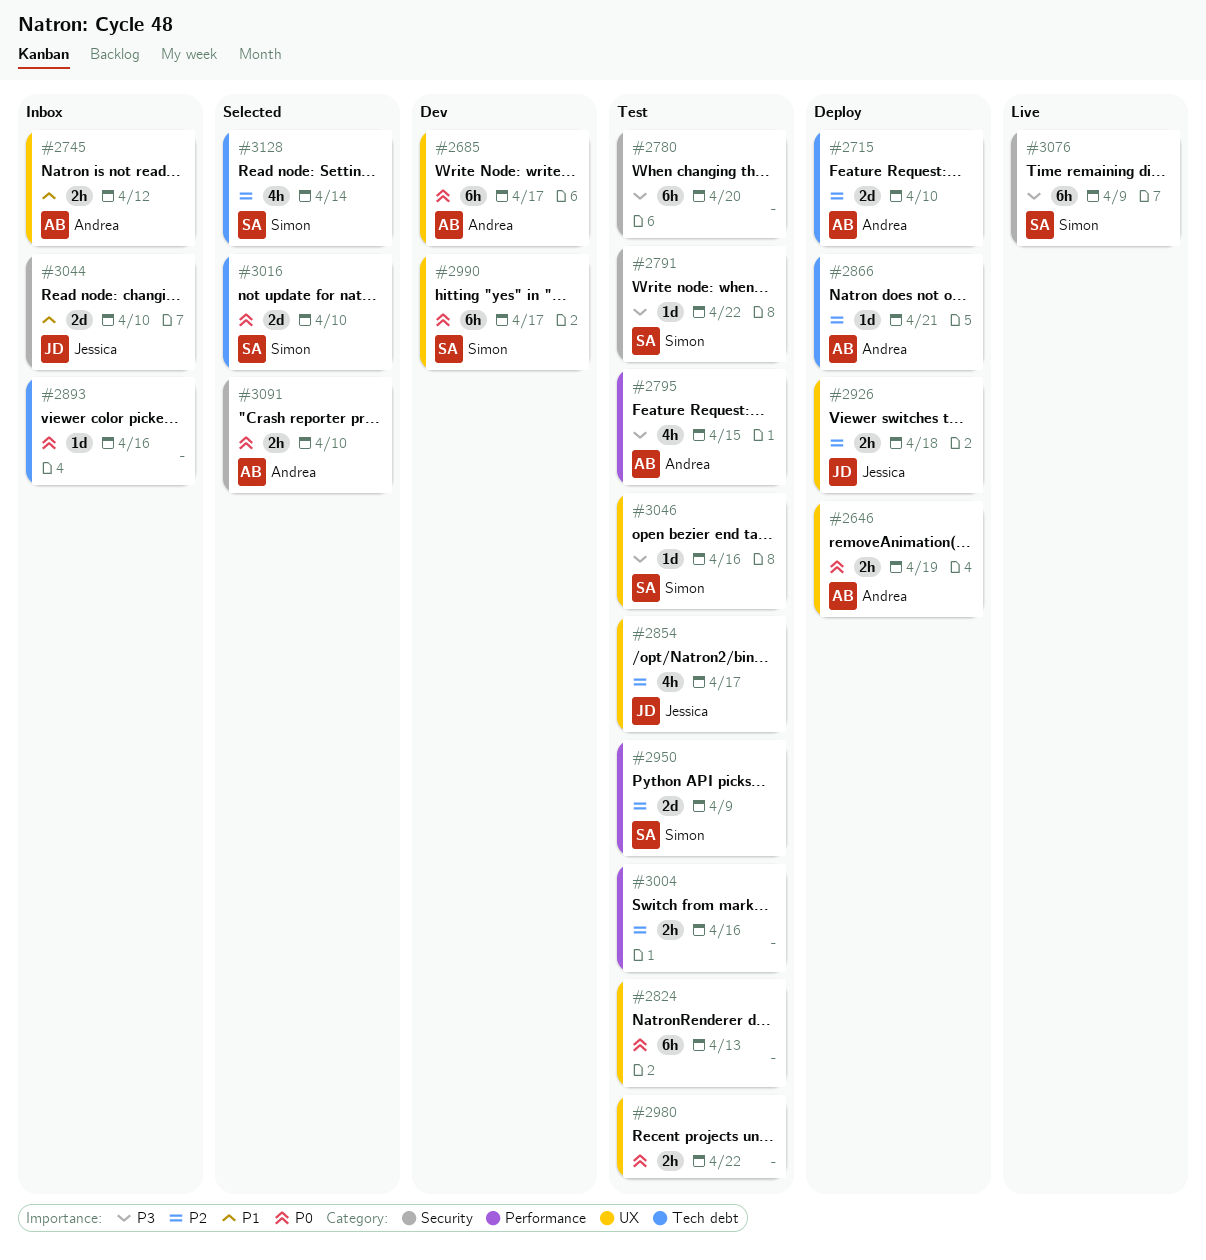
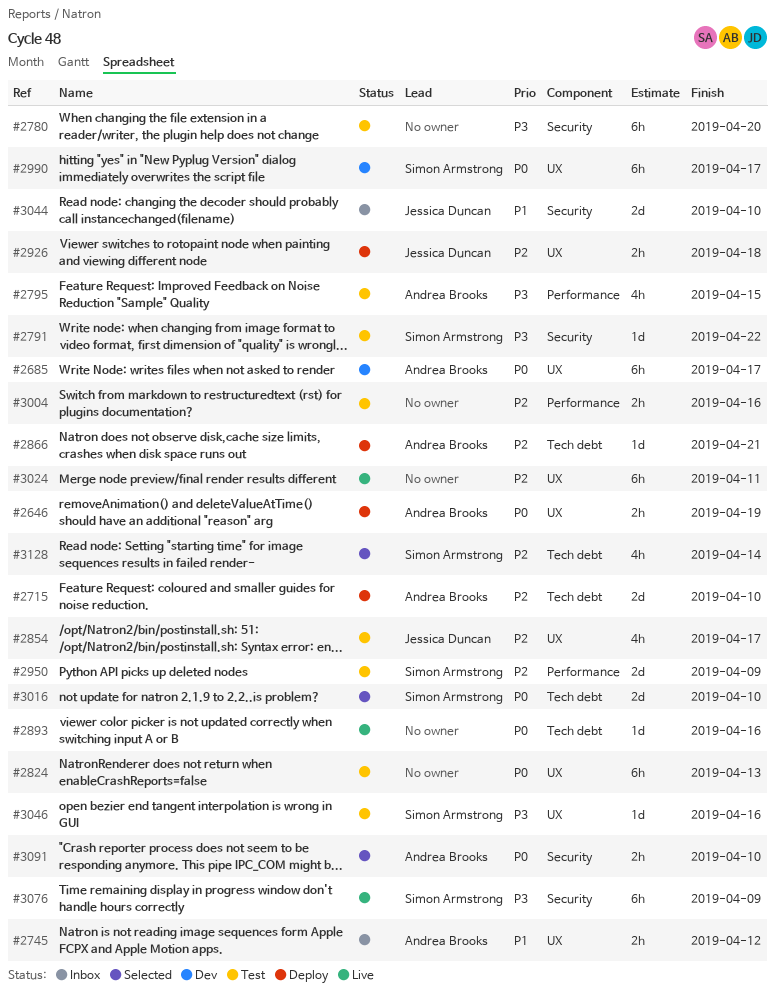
#2893, status: Inbox -> Live
#2980: present -> none
#3024: none -> present

